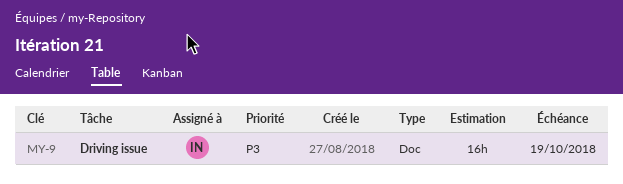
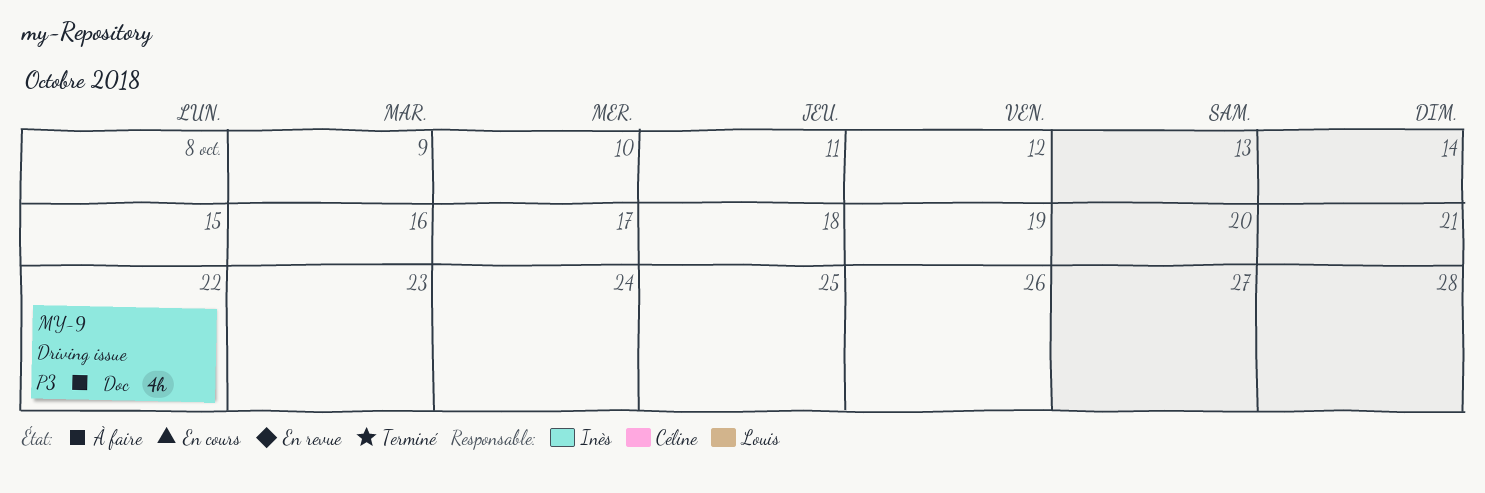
MY-9, estimate: 16h -> 4h
MY-9, due: Oct 19 -> Oct 22

